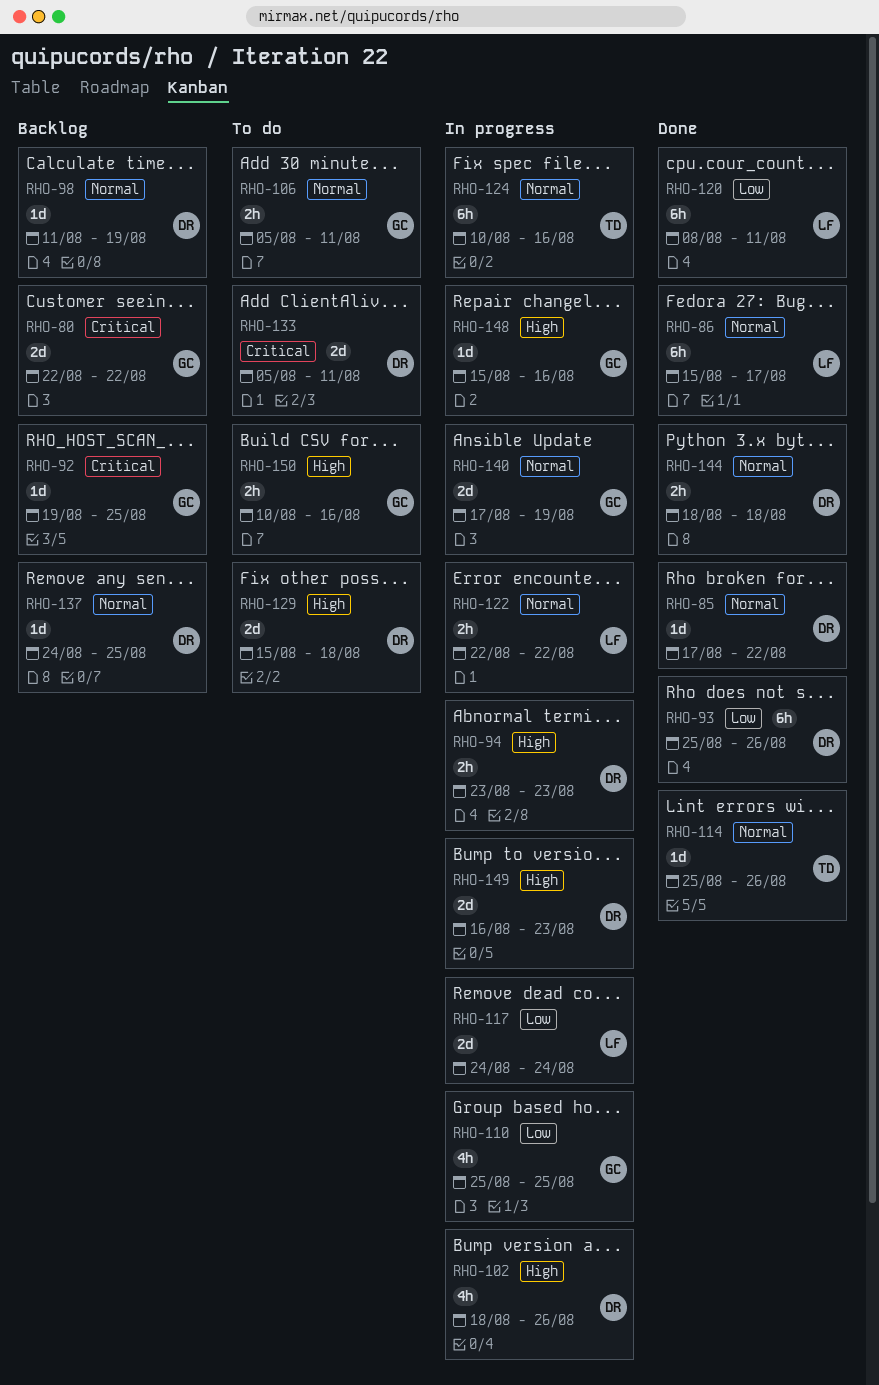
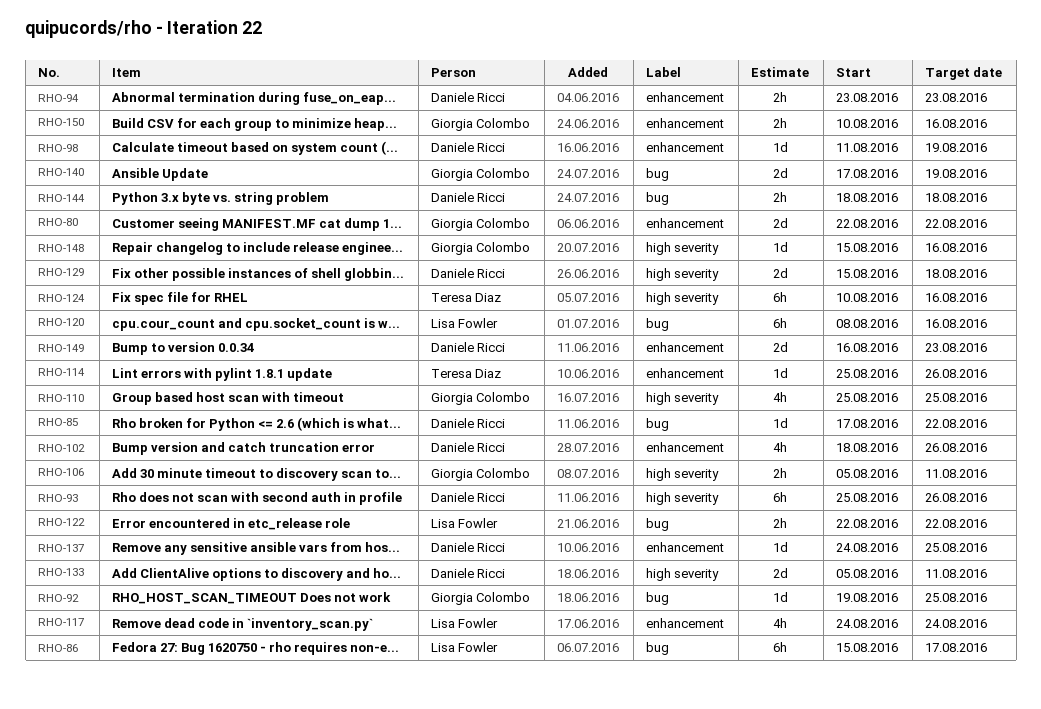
RHO-117, estimate: 2d -> 4h
RHO-120, due: Aug 11 -> Aug 16

